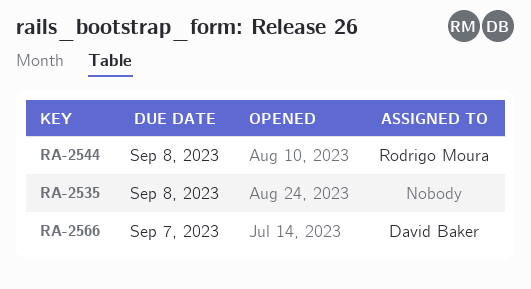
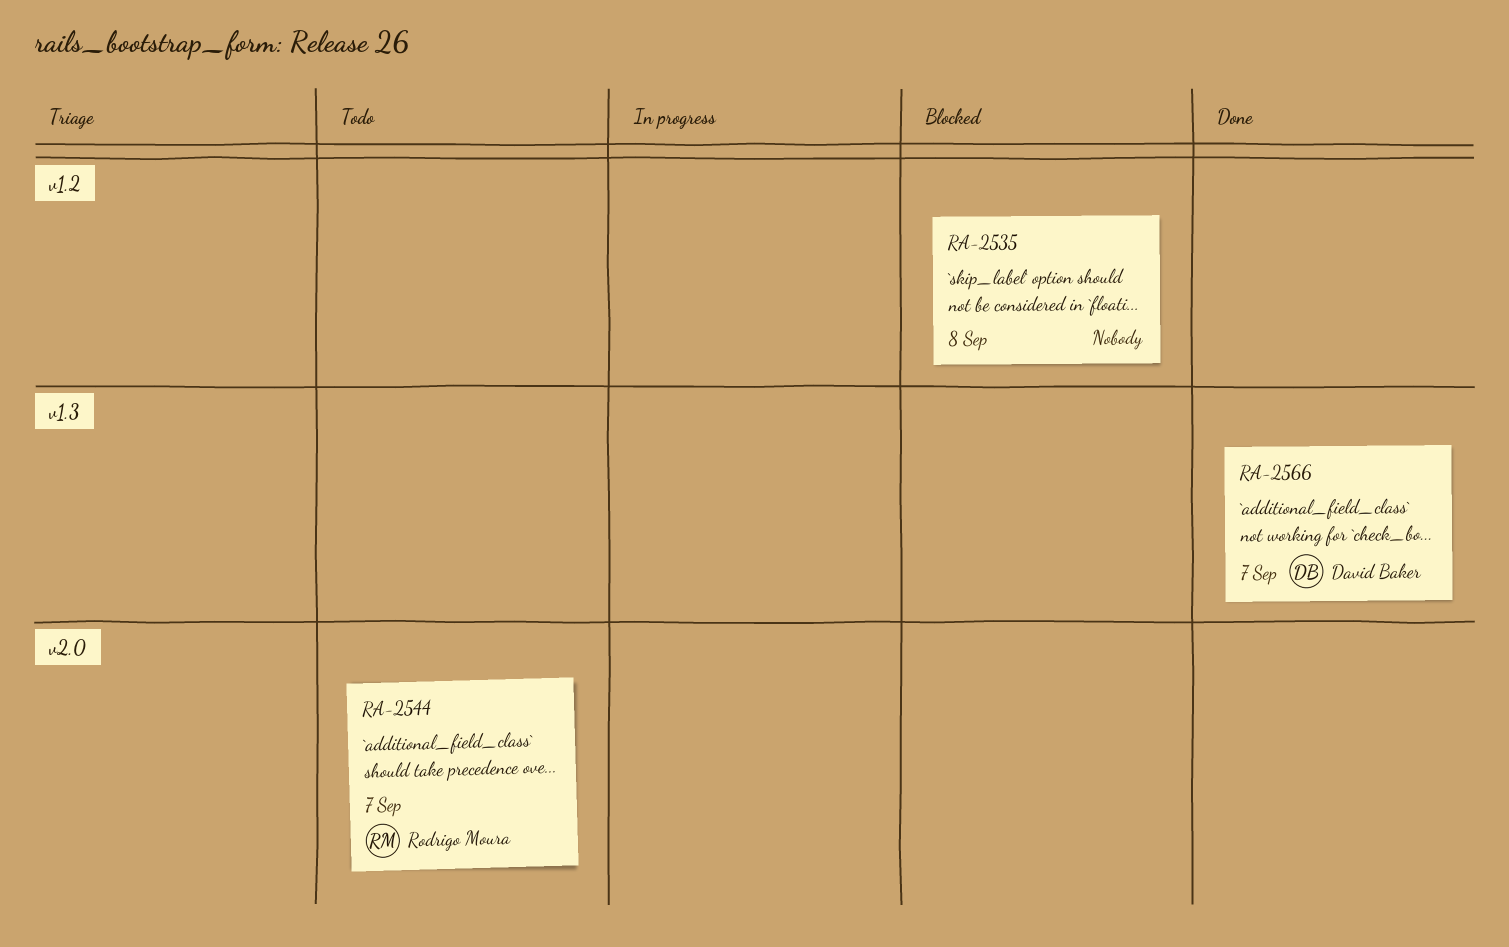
RA-2544, due: Sep 8 -> Sep 7

